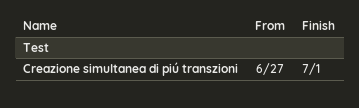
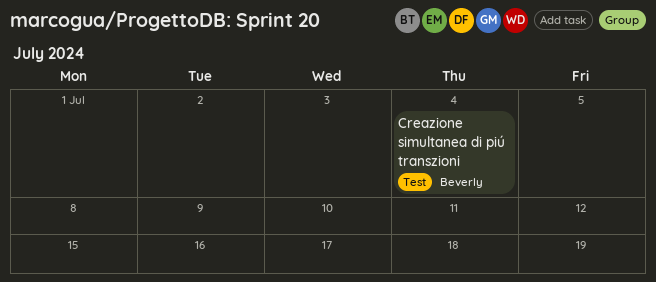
Creazione simultanea di piú transzioni, due: Jul 1 -> Jul 4

